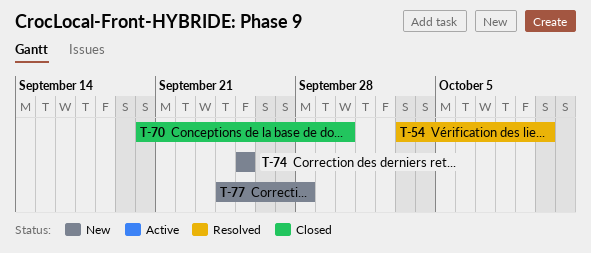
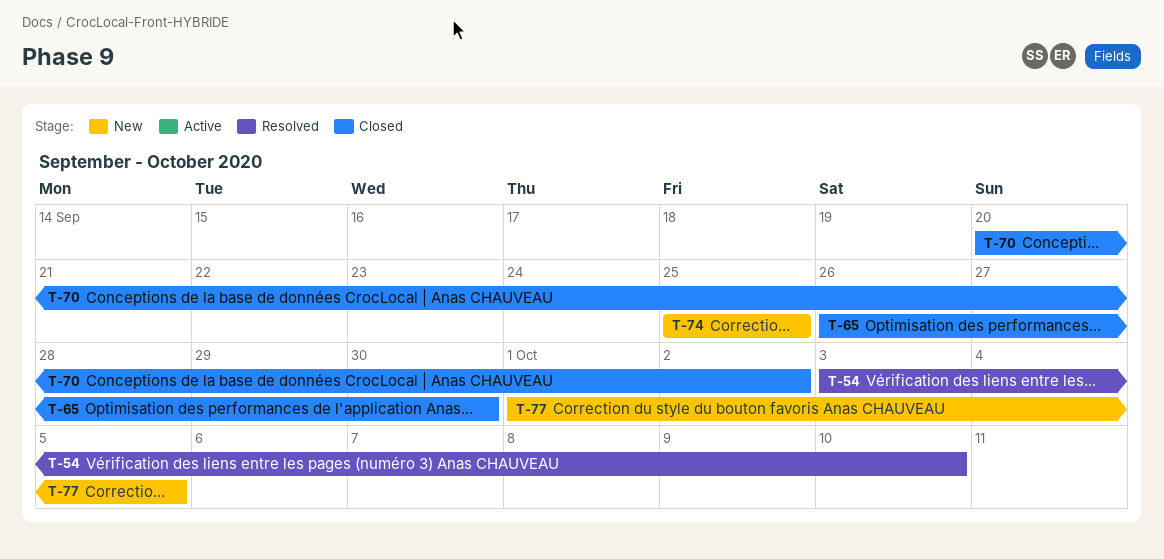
T-65: none -> present
T-70, due: Sep 30 -> Oct 2
T-77, start: Sep 24 -> Oct 1
T-77, due: Sep 28 -> Oct 5

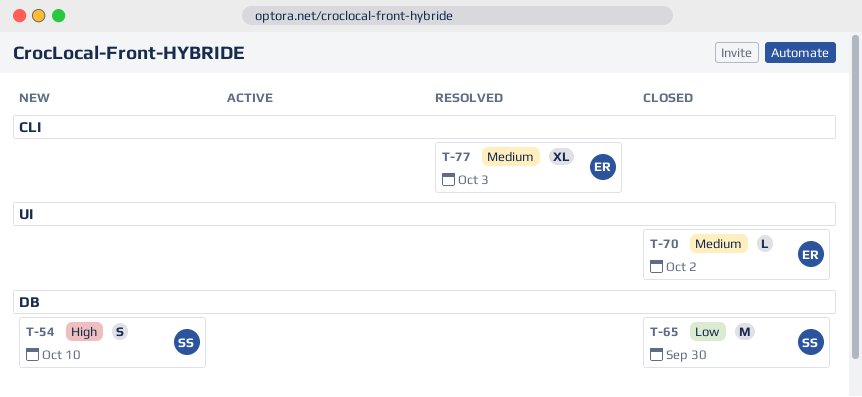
T-54, status: Resolved -> New
T-74: present -> none
T-77, status: New -> Resolved
T-77, due: Oct 5 -> Oct 3

